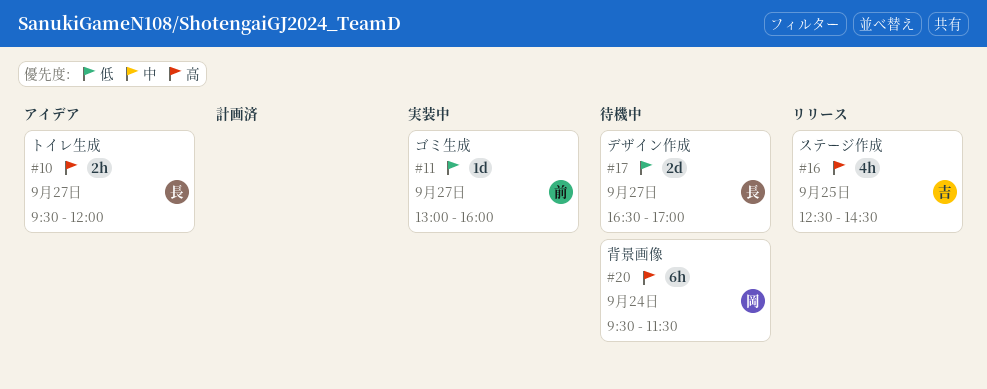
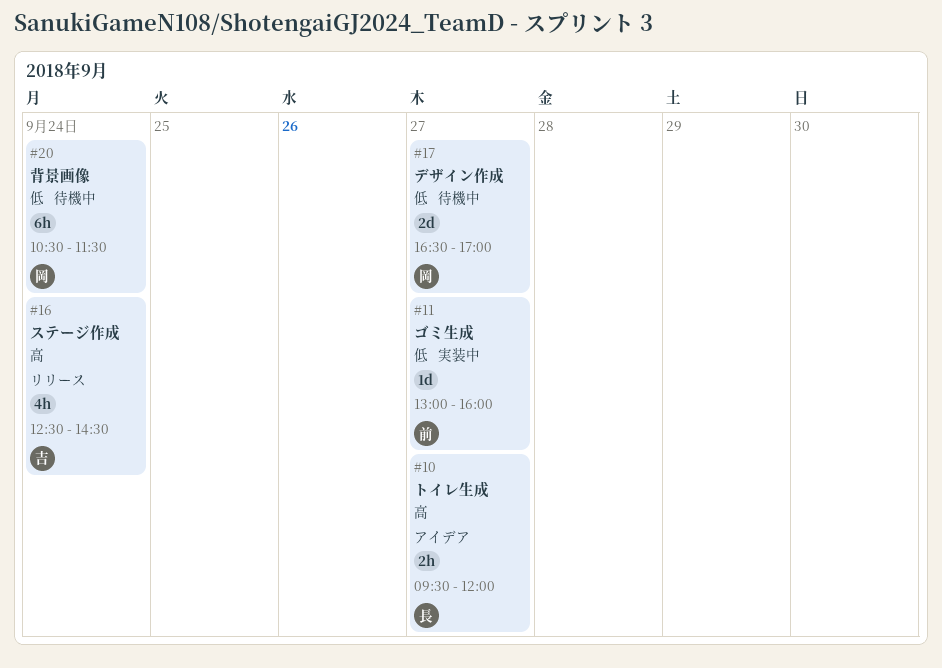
#16, day: Sep 25 -> Sep 24
#17, owner: 長 -> 岡
#20, priority: 高 -> 低
#20, begins: 09:30 -> 10:30

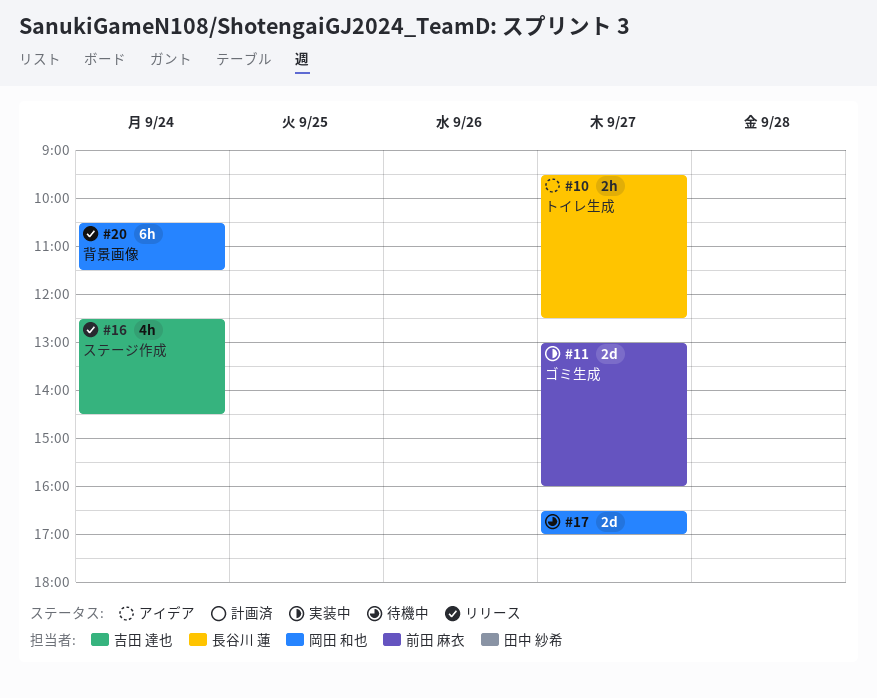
#10, ends: 12:00 -> 12:30
#11, estimate: 1d -> 2d
#20, status: 待機中 -> リリース

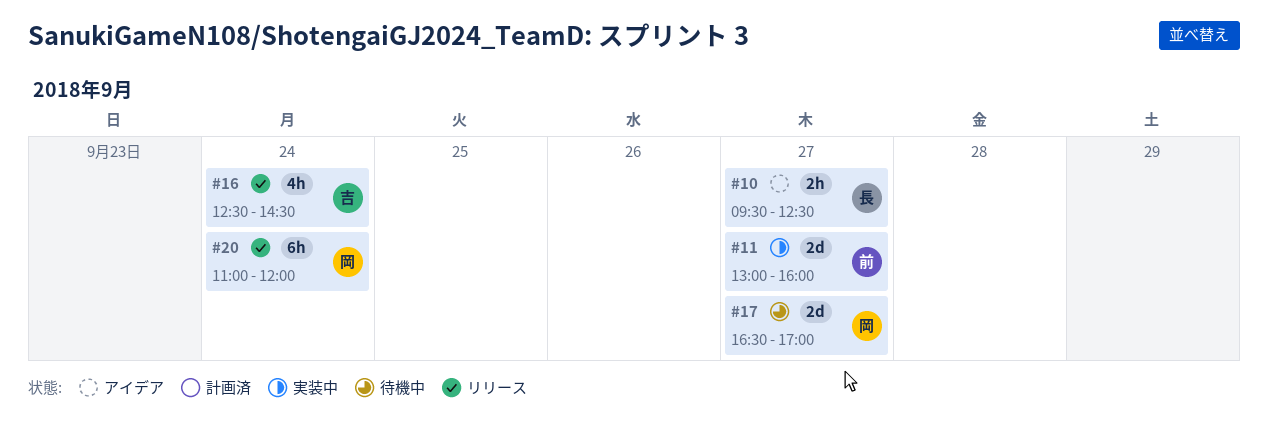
#20, begins: 10:30 -> 11:00
#20, ends: 11:30 -> 12:00

